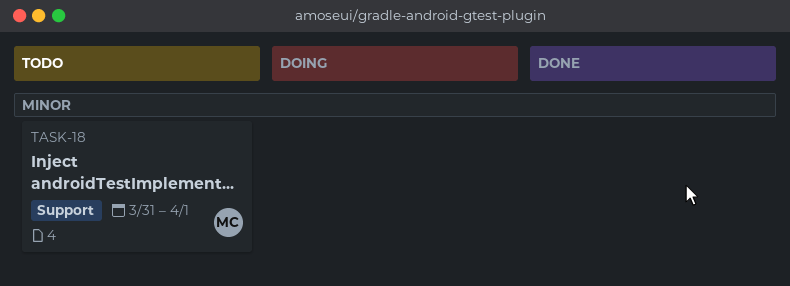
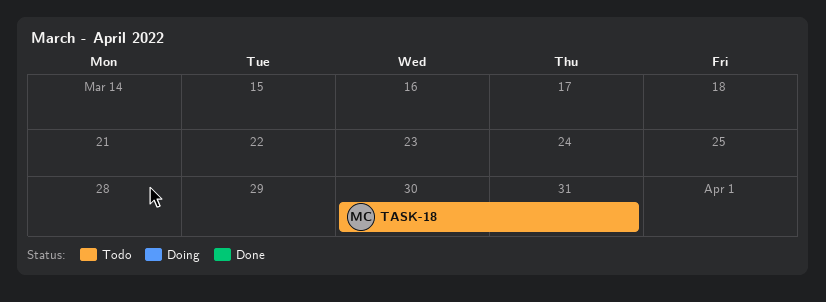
TASK-18, start: Mar 31 -> Mar 30
TASK-18, due: Apr 1 -> Mar 31

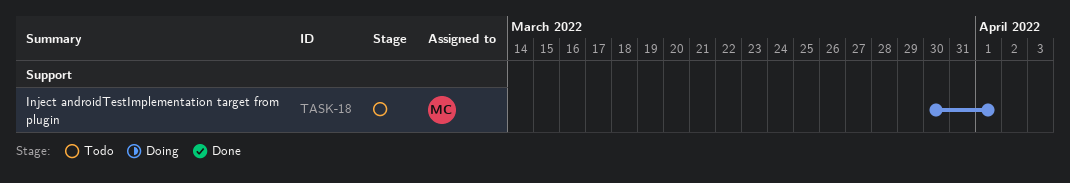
TASK-18, due: Mar 31 -> Apr 1

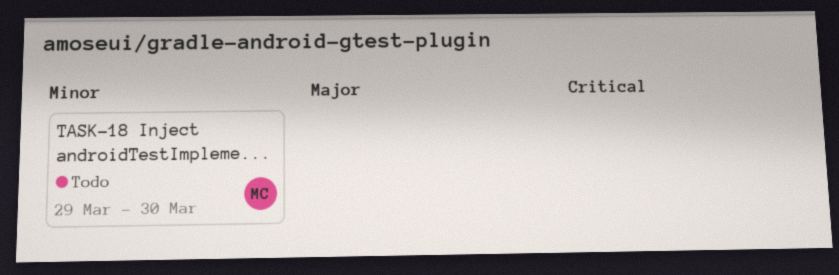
TASK-18, start: Mar 30 -> Mar 29
TASK-18, due: Apr 1 -> Mar 30

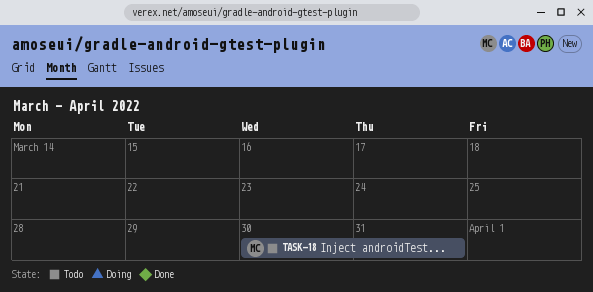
TASK-18, start: Mar 29 -> Mar 30
TASK-18, due: Mar 30 -> Mar 31

